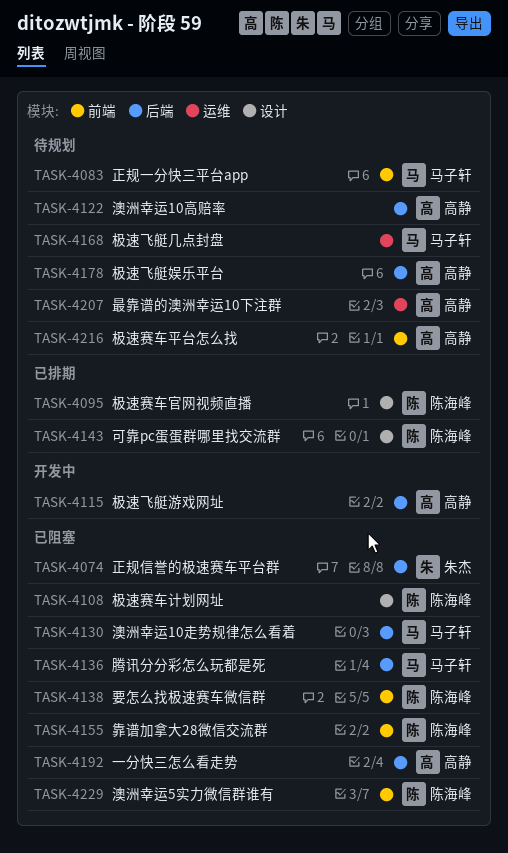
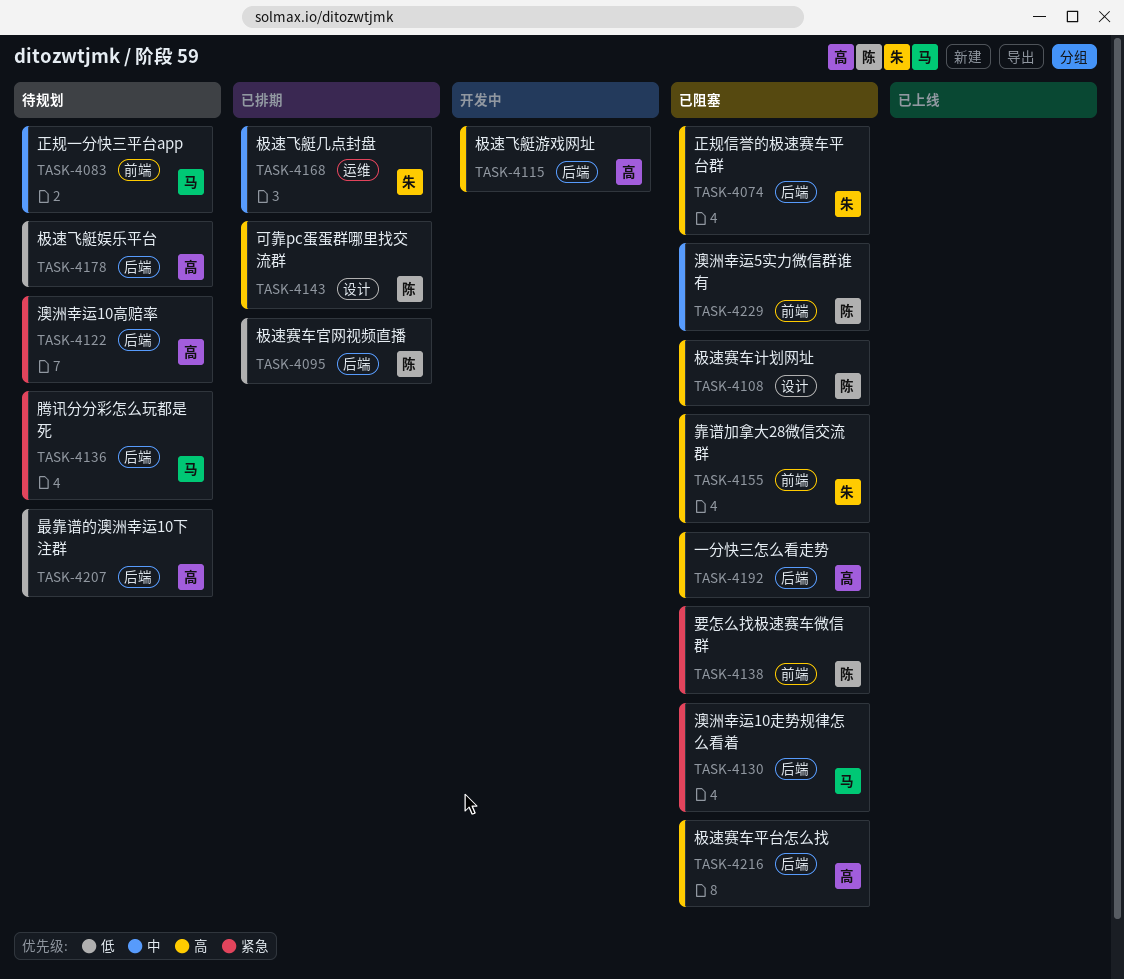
TASK-4095, label: 设计 -> 后端
TASK-4136, status: 已阻塞 -> 待规划
TASK-4155, owner: 陈海峰 -> 朱杰
TASK-4168, status: 待规划 -> 已排期
TASK-4168, owner: 马子轩 -> 朱杰
TASK-4207, label: 运维 -> 后端
TASK-4216, status: 待规划 -> 已阻塞
TASK-4216, label: 前端 -> 后端

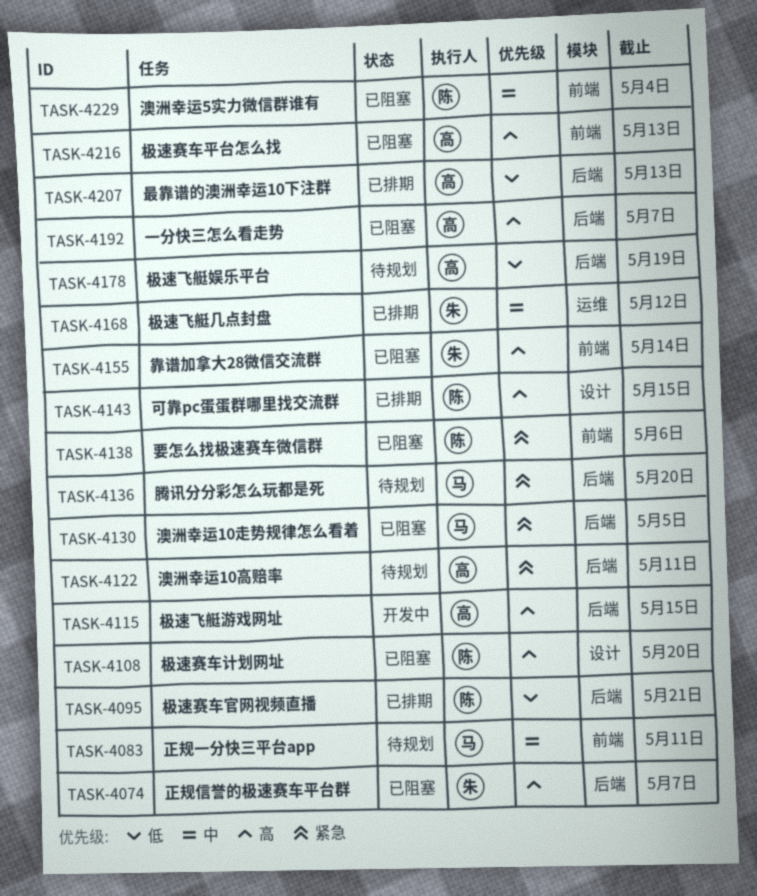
TASK-4207, status: 待规划 -> 已排期
TASK-4216, label: 后端 -> 前端

